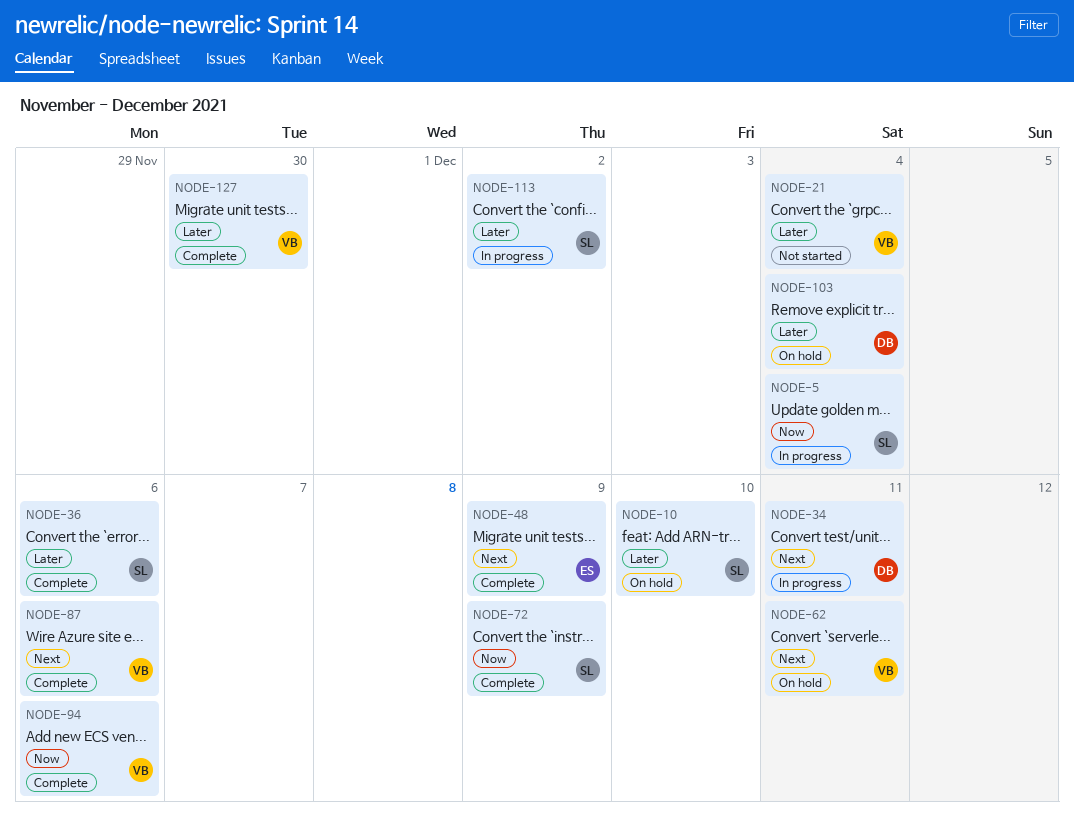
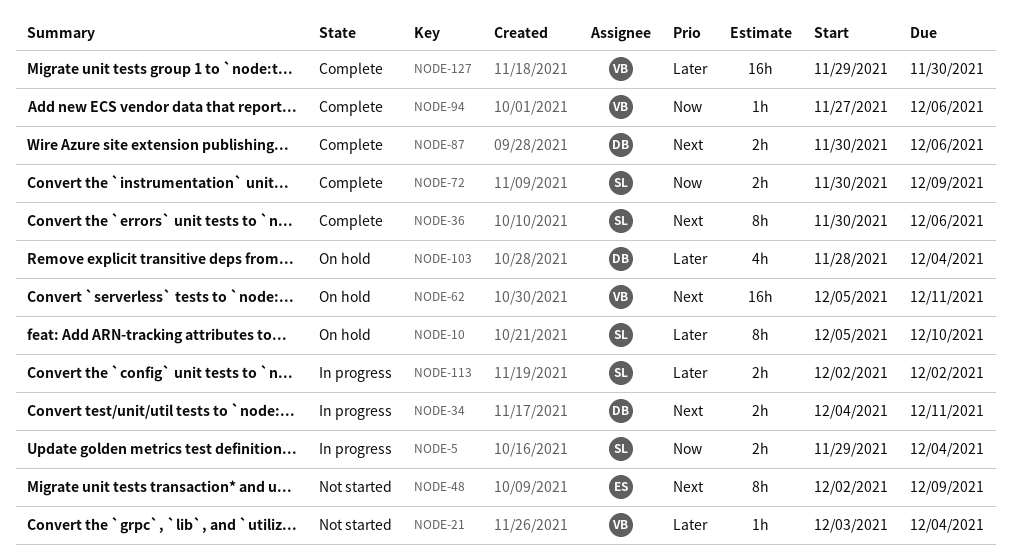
NODE-36, priority: Later -> Next
NODE-48, status: Complete -> Not started
NODE-87, owner: VB -> DB

